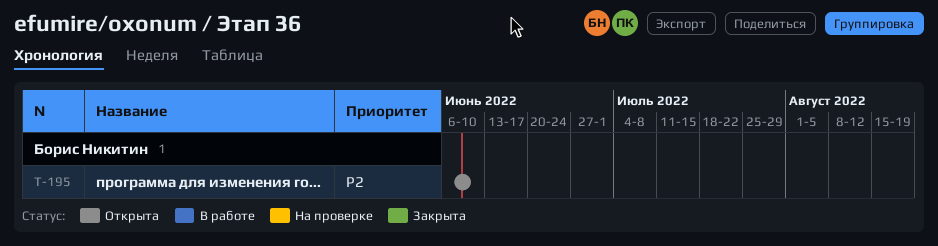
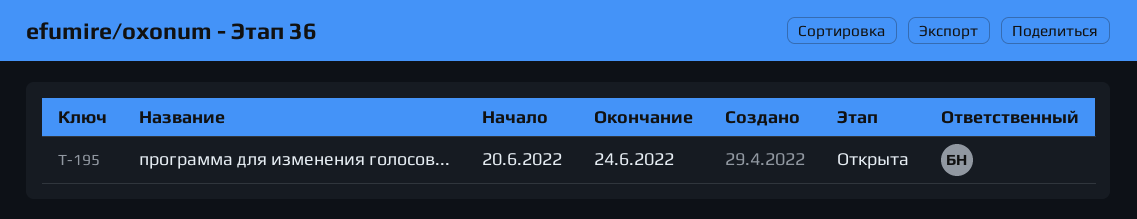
T-195, start: Jun 6 -> Jun 20
T-195, due: Jun 10 -> Jun 24

